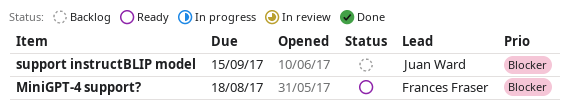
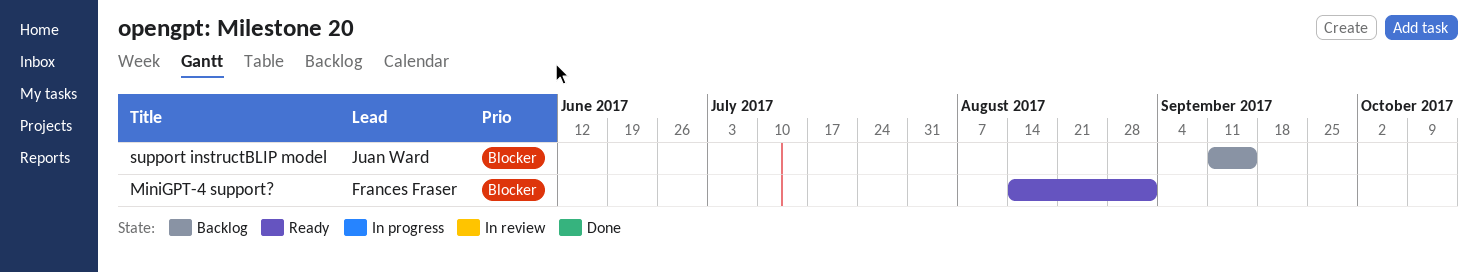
MiniGPT-4 support?, due: Aug 18 -> Sep 1

